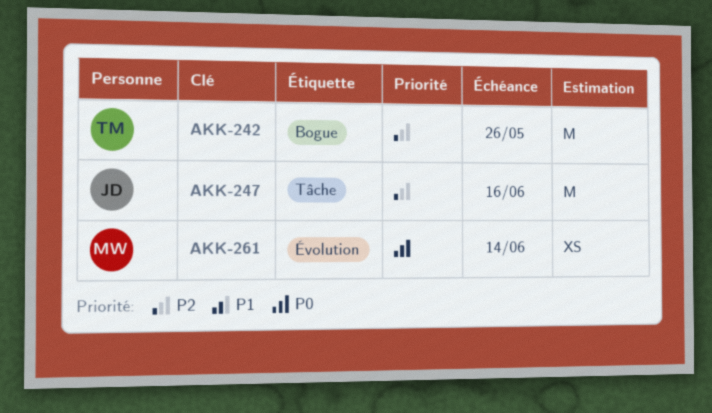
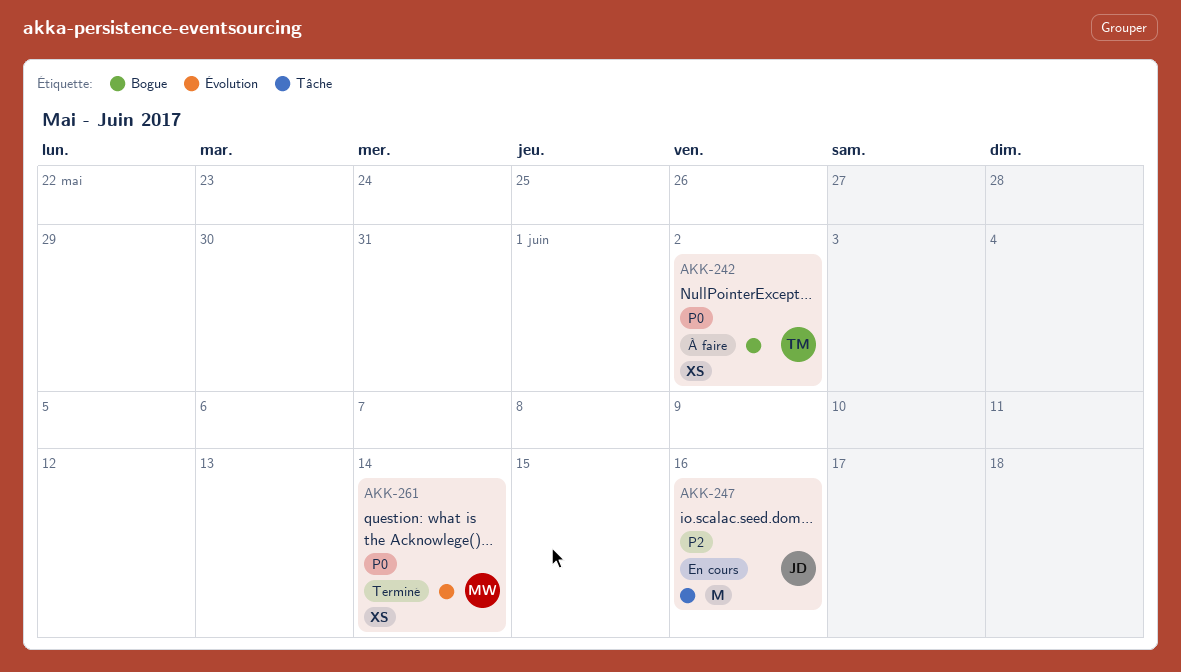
AKK-242, priority: P2 -> P0
AKK-242, estimate: M -> XS
AKK-242, due: May 26 -> Jun 2

